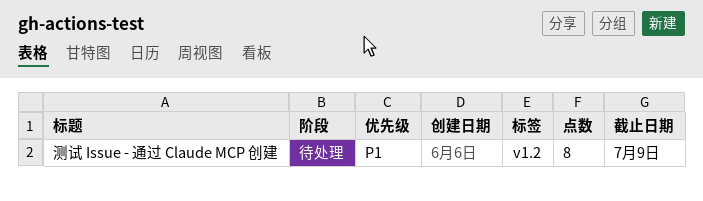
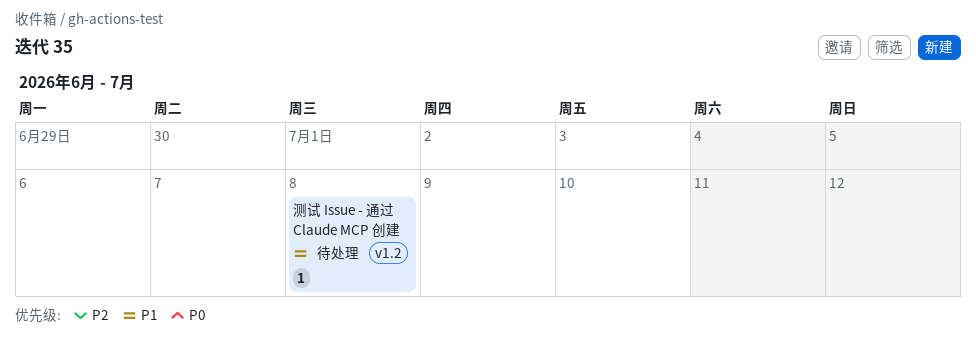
测试 Issue - 通过 Claude MCP 创建, estimate: 8 -> 1
测试 Issue - 通过 Claude MCP 创建, due: Jul 9 -> Jul 8

